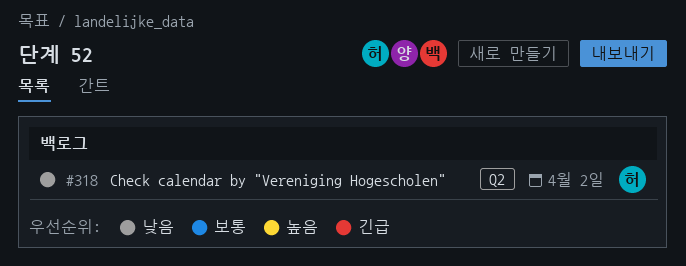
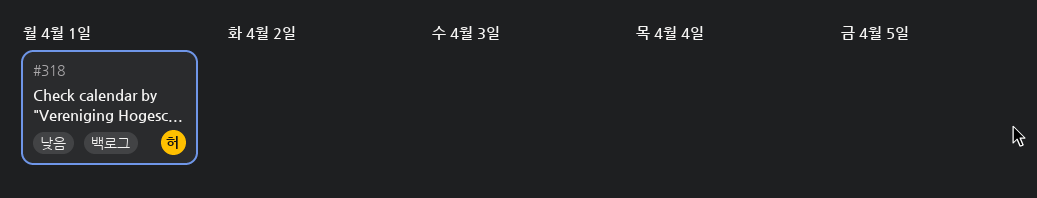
#318, due: Apr 2 -> Apr 1

